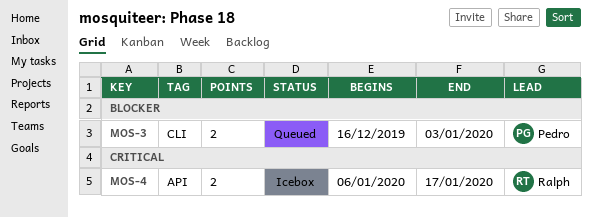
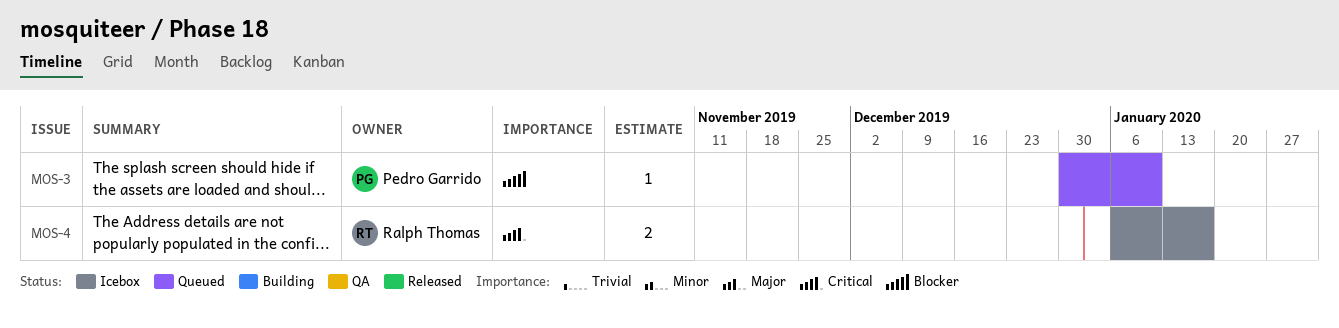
MOS-3, estimate: 2 -> 1
MOS-3, start: Dec 16 -> Dec 30
MOS-3, due: Jan 3 -> Jan 10

